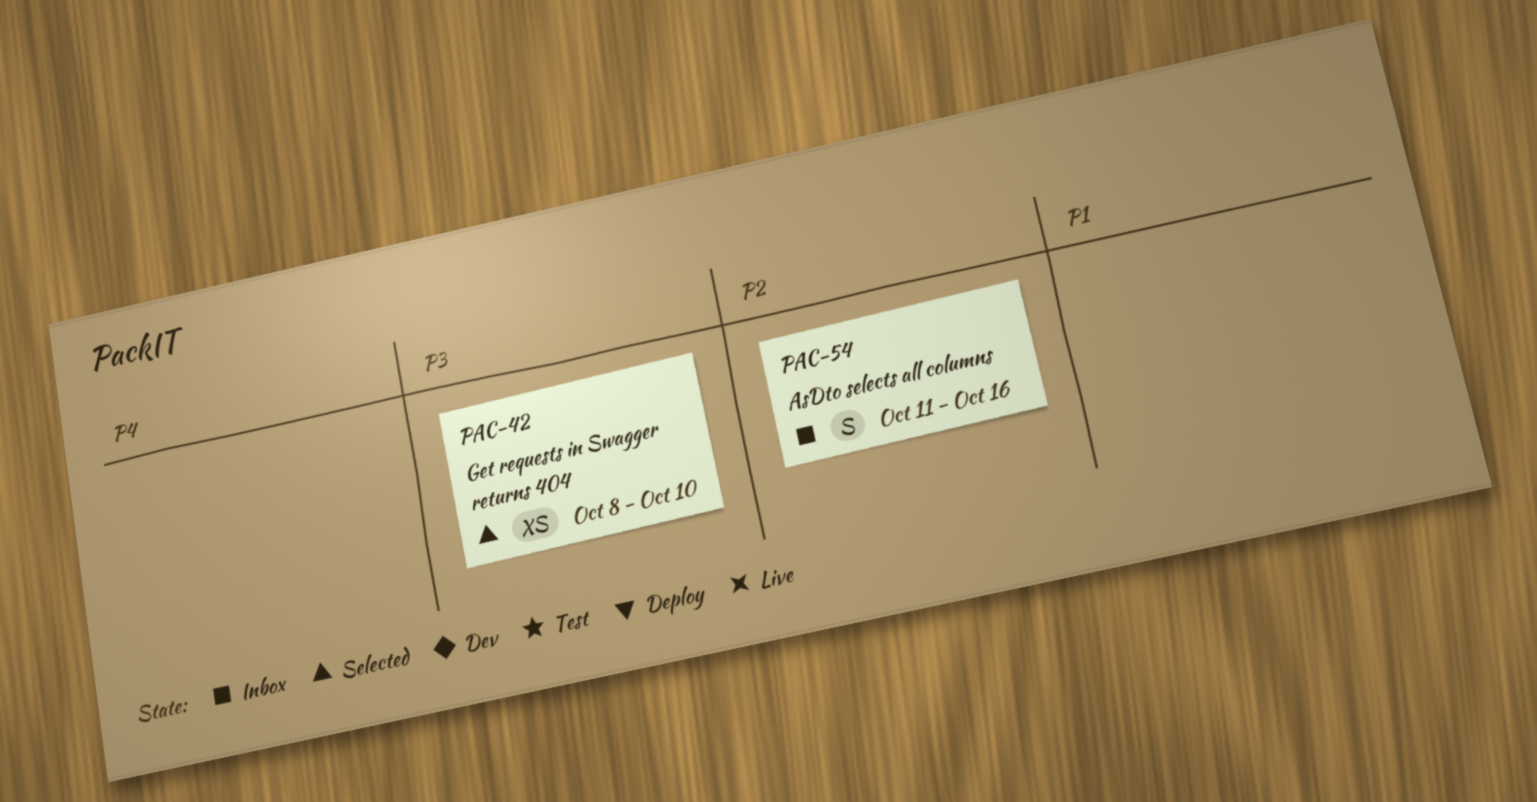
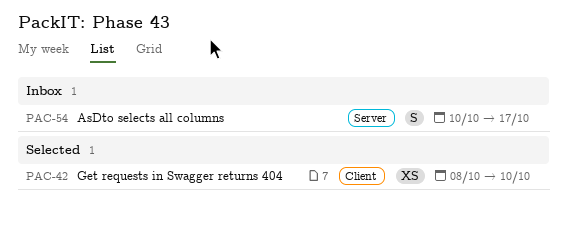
PAC-54, start: Oct 11 -> Oct 10
PAC-54, due: Oct 16 -> Oct 17

